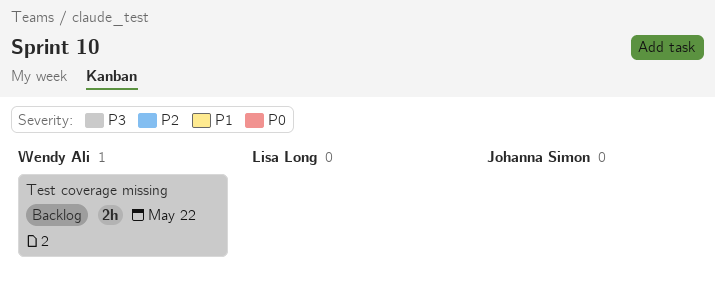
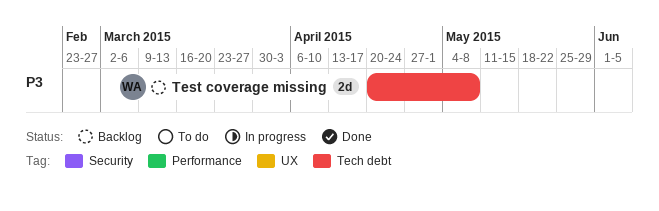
Test coverage missing, estimate: 2h -> 2d
Test coverage missing, due: May 22 -> May 8

